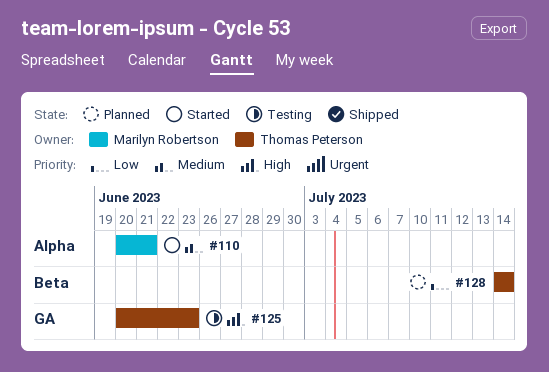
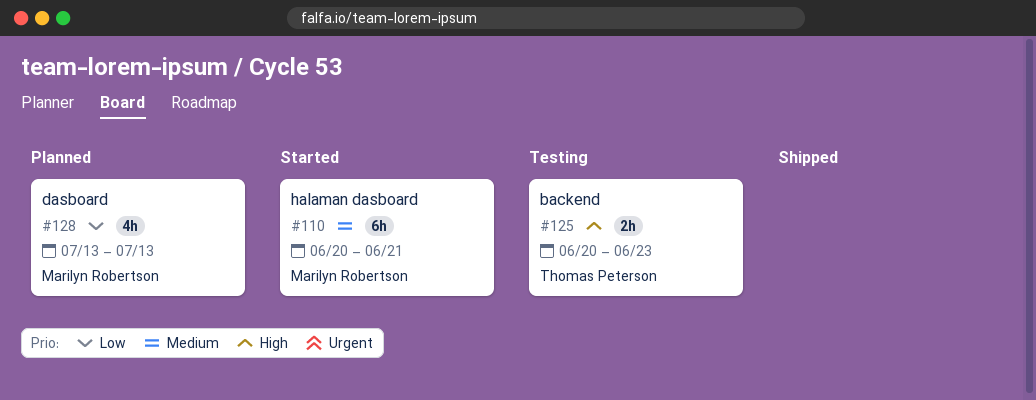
#128, owner: Thomas Peterson -> Marilyn Robertson
#128, start: Jul 14 -> Jul 13
#128, due: Jul 14 -> Jul 13

